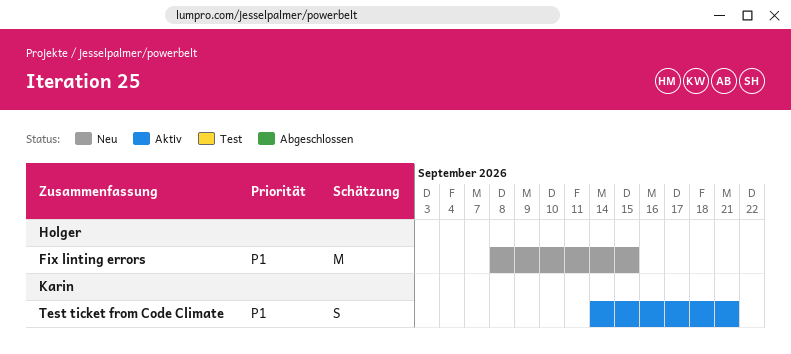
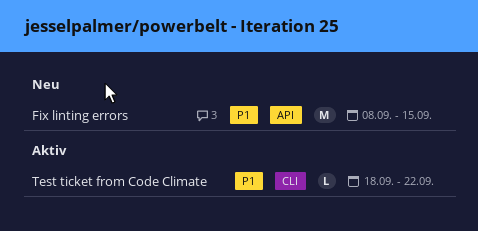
Test ticket from Code Climate, estimate: S -> L
Test ticket from Code Climate, start: Sep 14 -> Sep 18
Test ticket from Code Climate, due: Sep 21 -> Sep 22

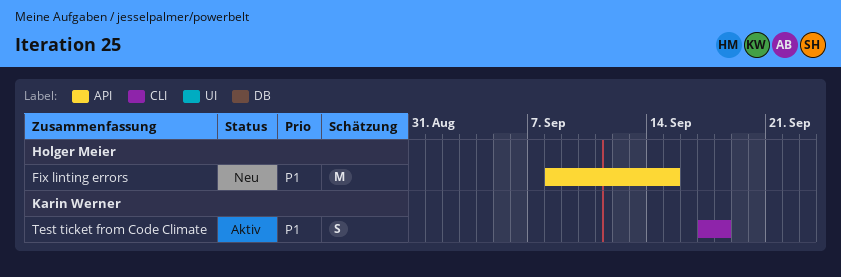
Test ticket from Code Climate, estimate: L -> S
Test ticket from Code Climate, start: Sep 18 -> Sep 17
Test ticket from Code Climate, due: Sep 22 -> Sep 18

